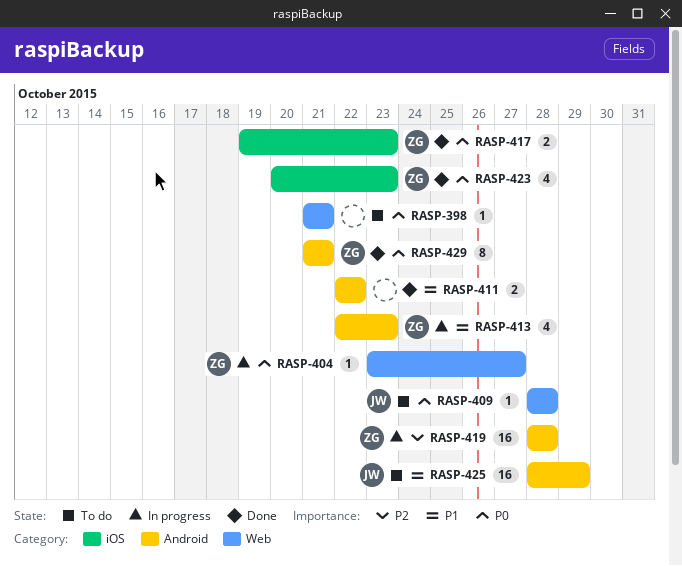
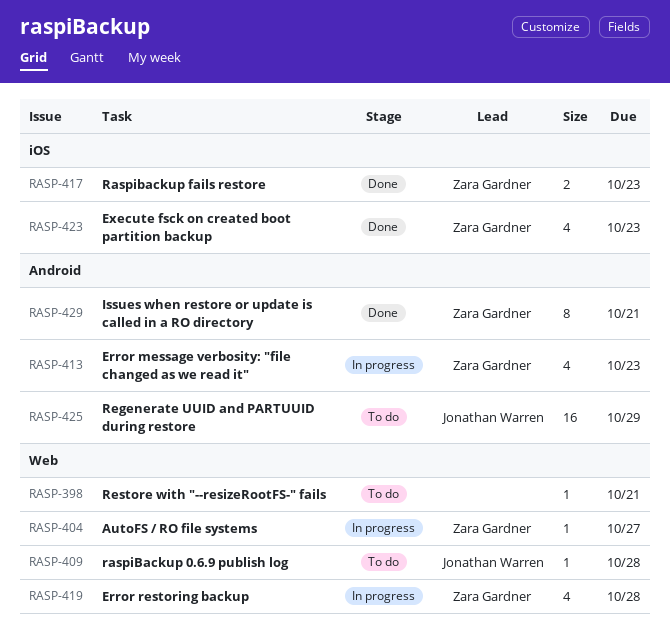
RASP-411: present -> none
RASP-419, label: Android -> Web
RASP-419, estimate: 16 -> 4

